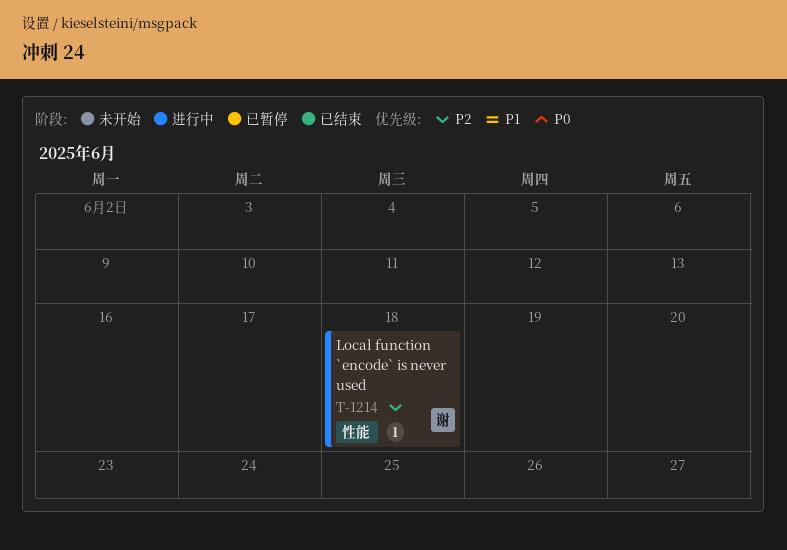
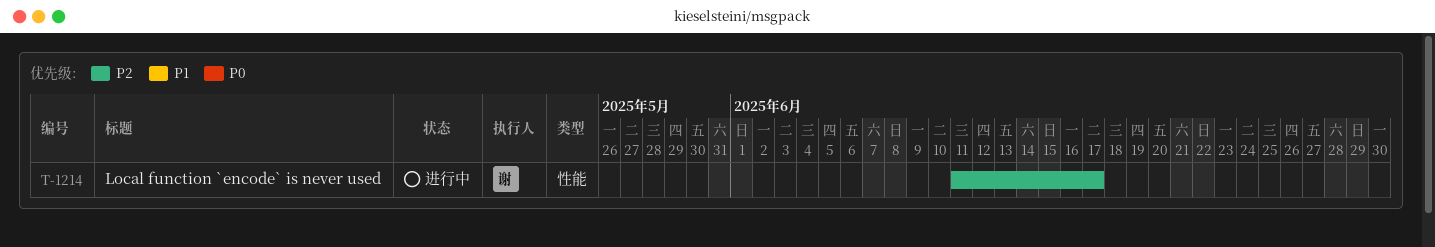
T-1214, due: Jun 18 -> Jun 17

